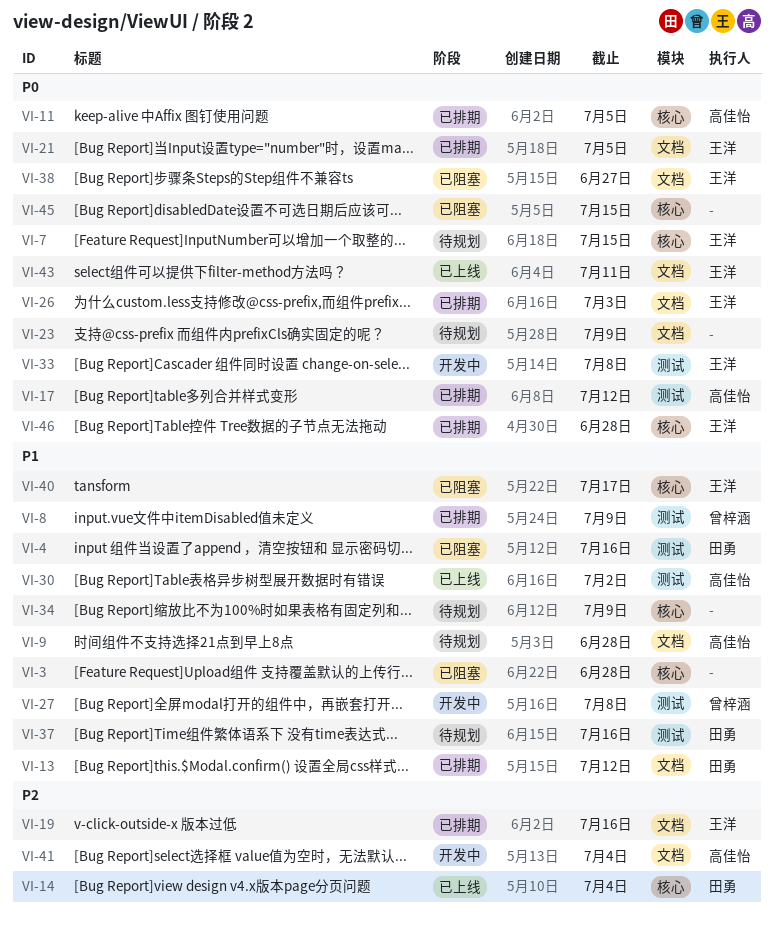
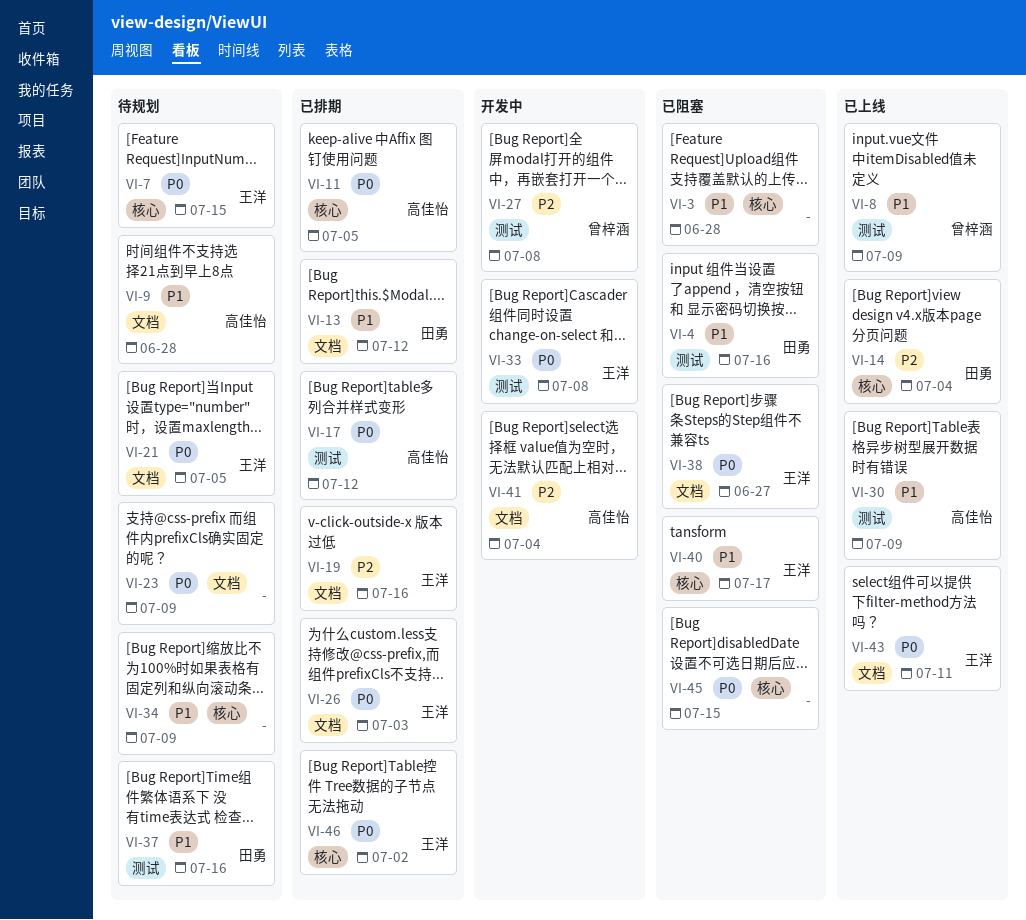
VI-8, status: 已排期 -> 已上线
VI-21, status: 已排期 -> 待规划
VI-27, priority: P1 -> P2
VI-30, due: Jul 2 -> Jul 9
VI-46, due: Jun 28 -> Jul 2

